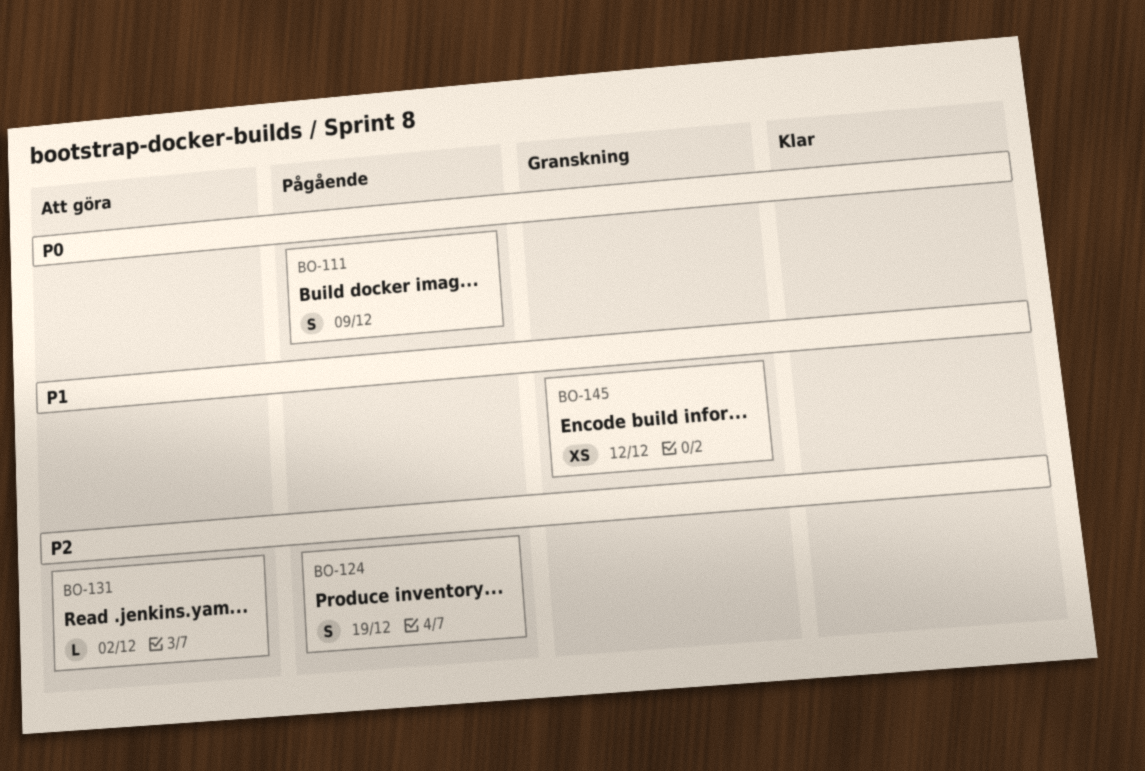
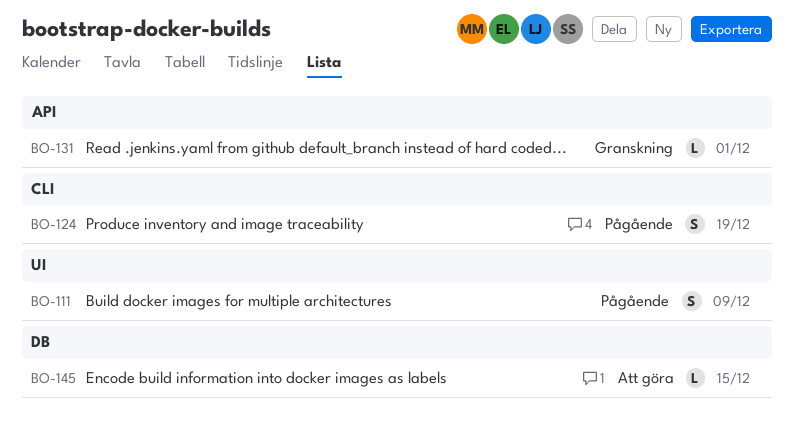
BO-131, status: Att göra -> Granskning
BO-131, due: Dec 2 -> Dec 1
BO-145, status: Granskning -> Att göra
BO-145, estimate: XS -> L
BO-145, due: Dec 12 -> Dec 15

